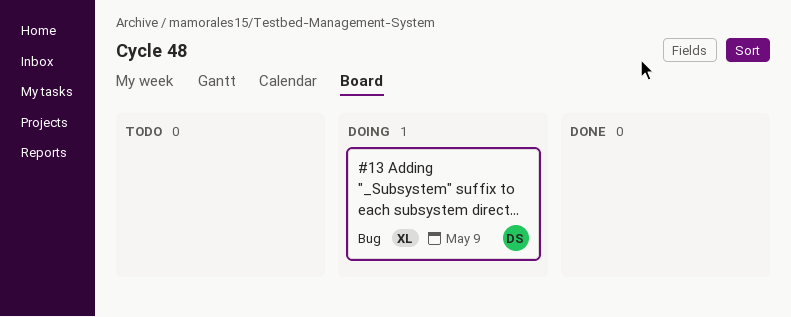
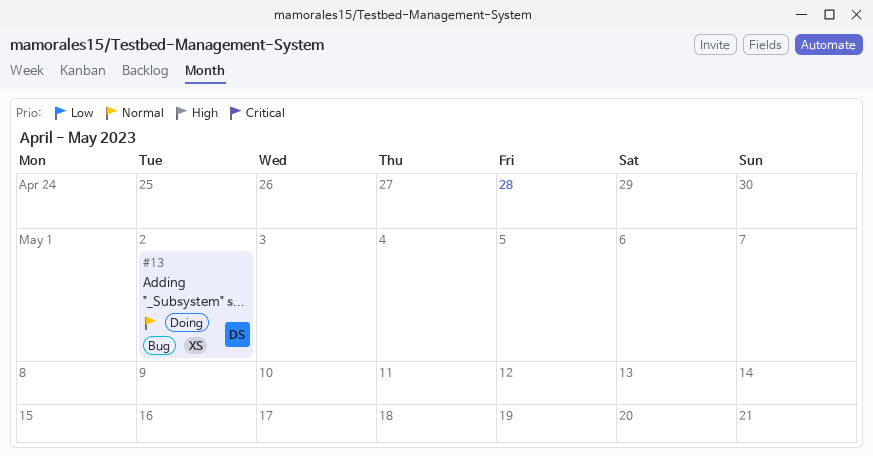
#13, estimate: XL -> XS
#13, due: May 9 -> May 2

